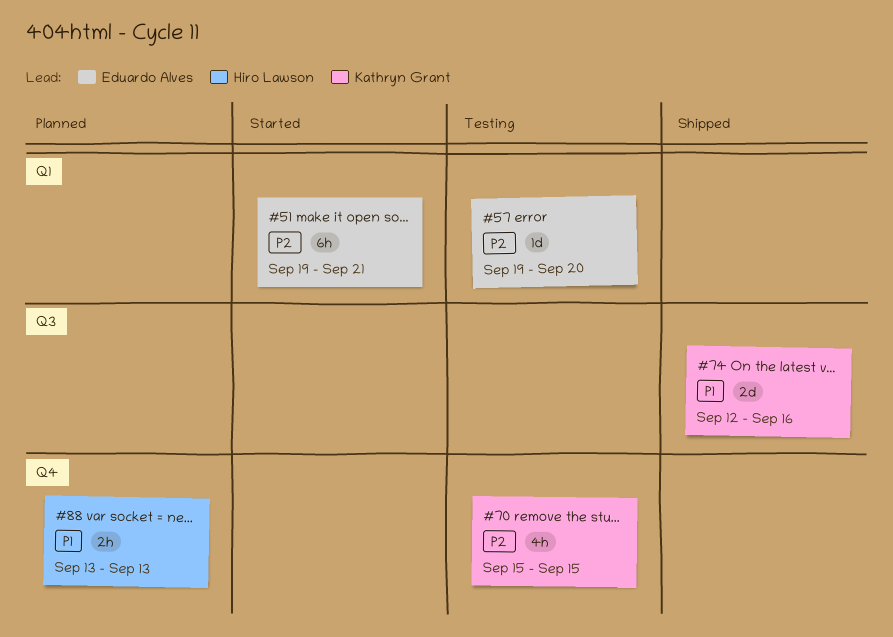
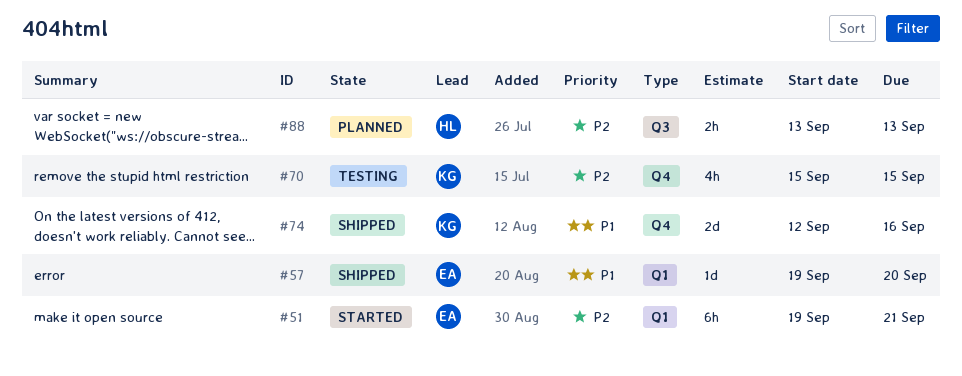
#57, status: Testing -> Shipped
#57, priority: P2 -> P1
#74, label: Q3 -> Q4
#88, priority: P1 -> P2
#88, label: Q4 -> Q3

